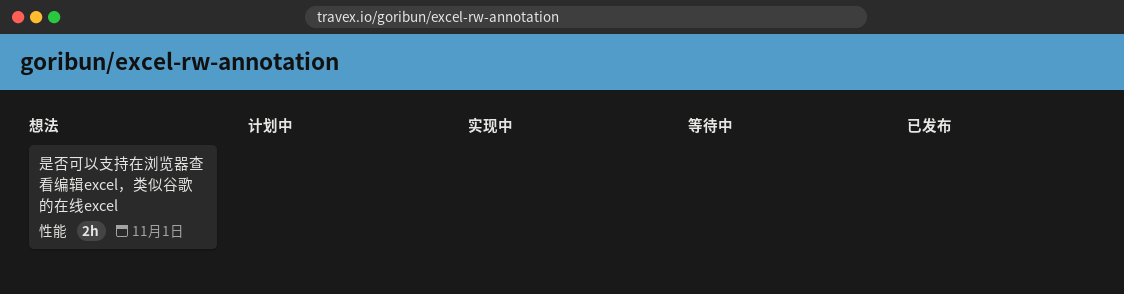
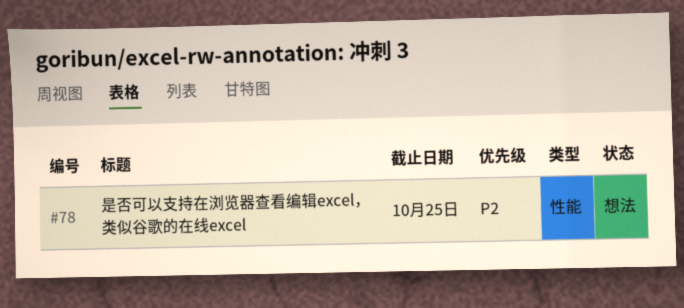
是否可以支持在浏览器查看编辑excel，类似谷歌的在线excel, due: Nov 1 -> Oct 25

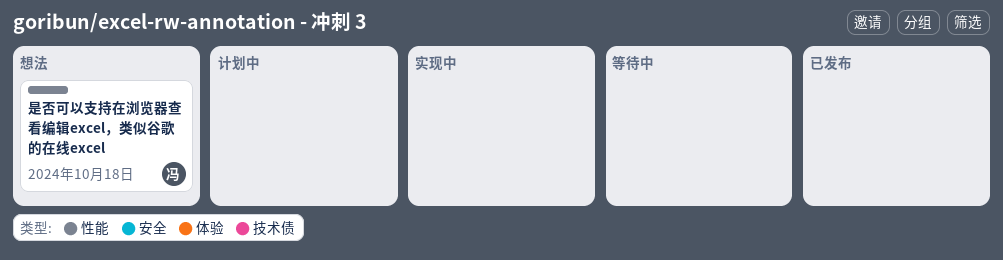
是否可以支持在浏览器查看编辑excel，类似谷歌的在线excel, due: Oct 25 -> Oct 18

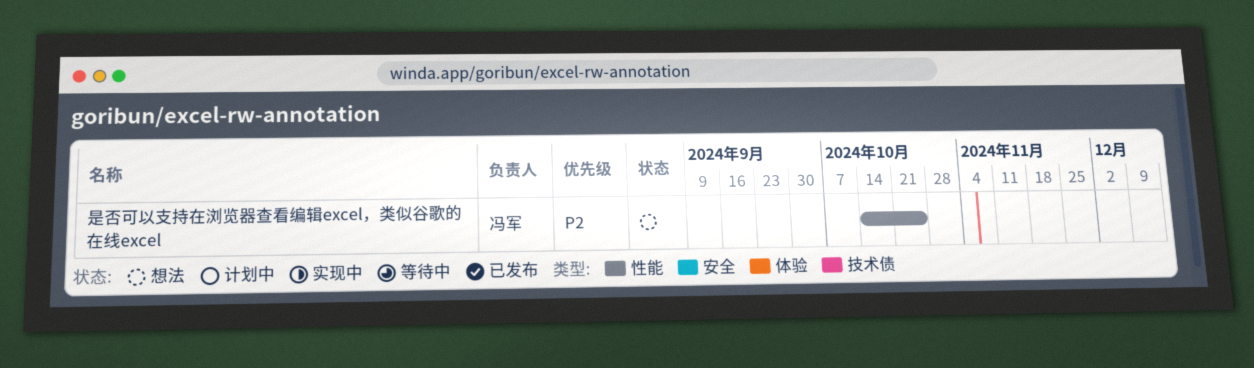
是否可以支持在浏览器查看编辑excel，类似谷歌的在线excel, due: Oct 18 -> Oct 25

